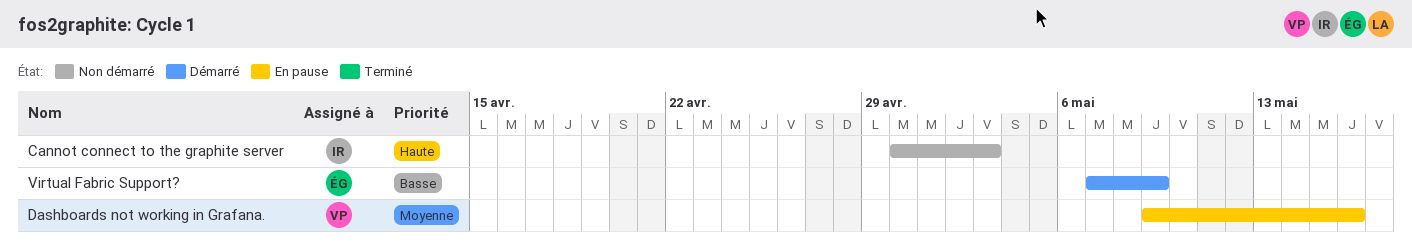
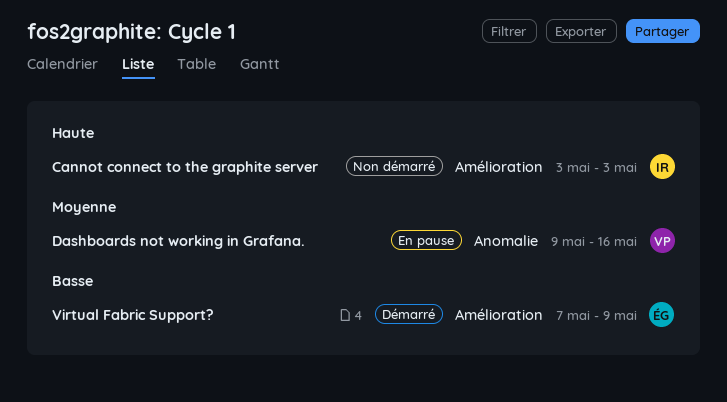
Cannot connect to the graphite server, start: Apr 30 -> May 3

